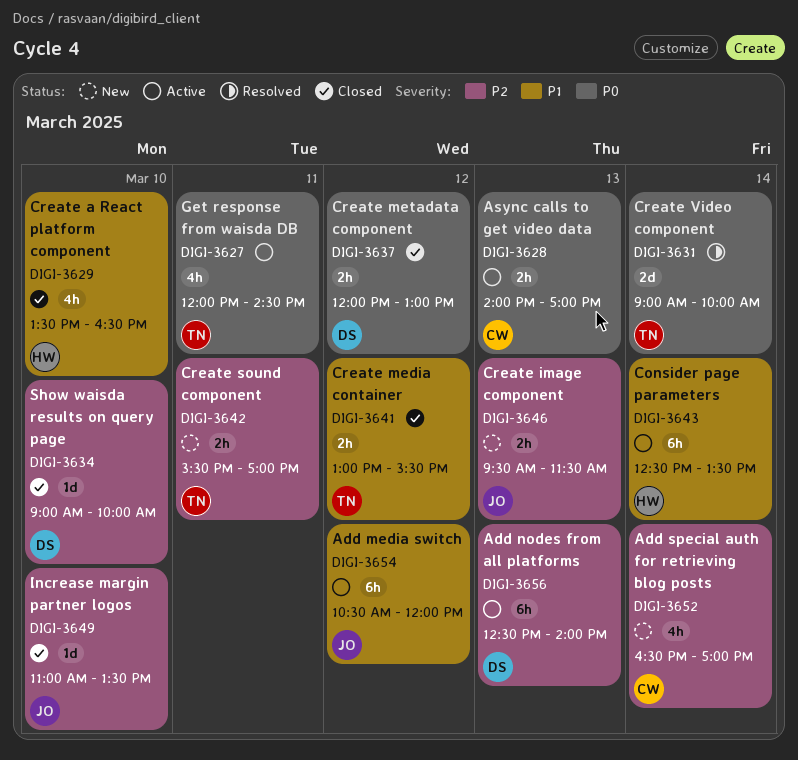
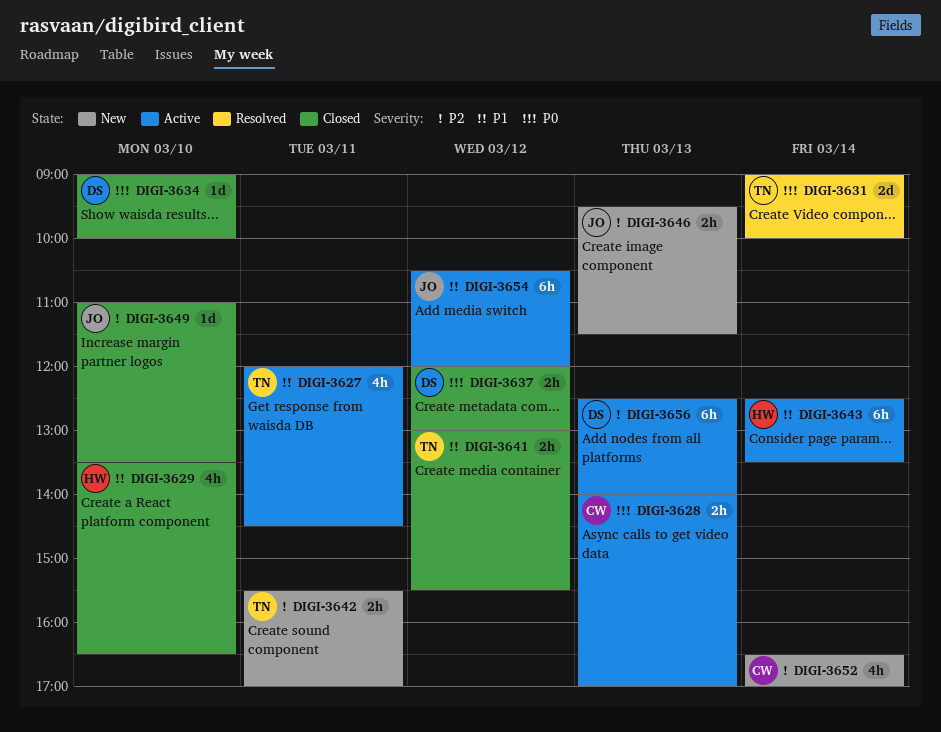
DIGI-3627, priority: P0 -> P1
DIGI-3634, priority: P2 -> P0

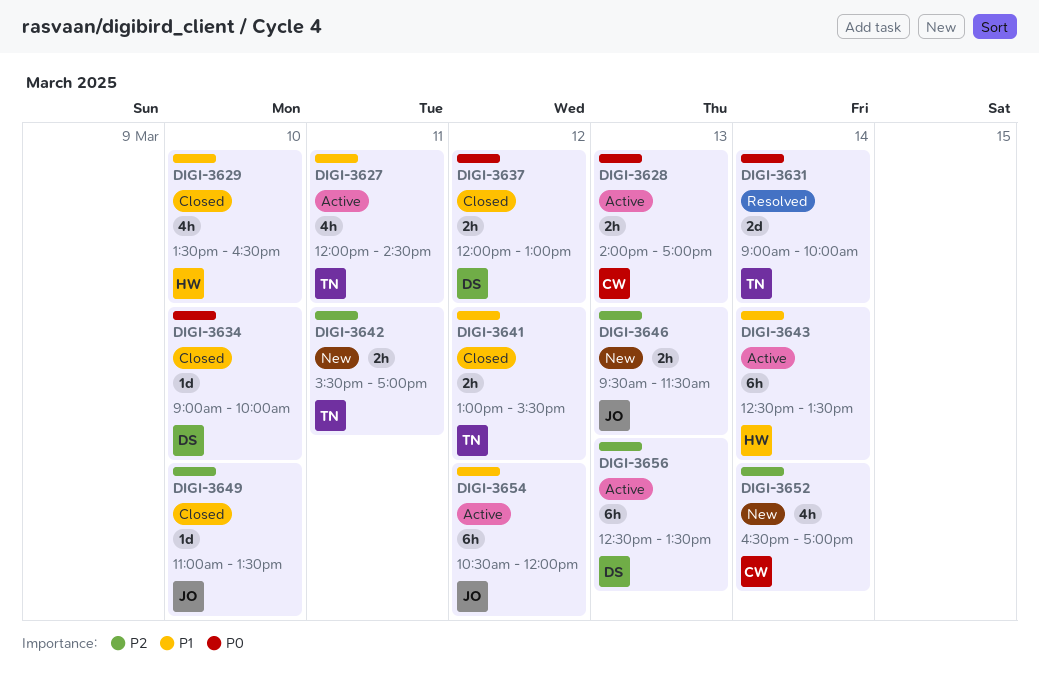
DIGI-3656, ends: 14:00 -> 13:30

